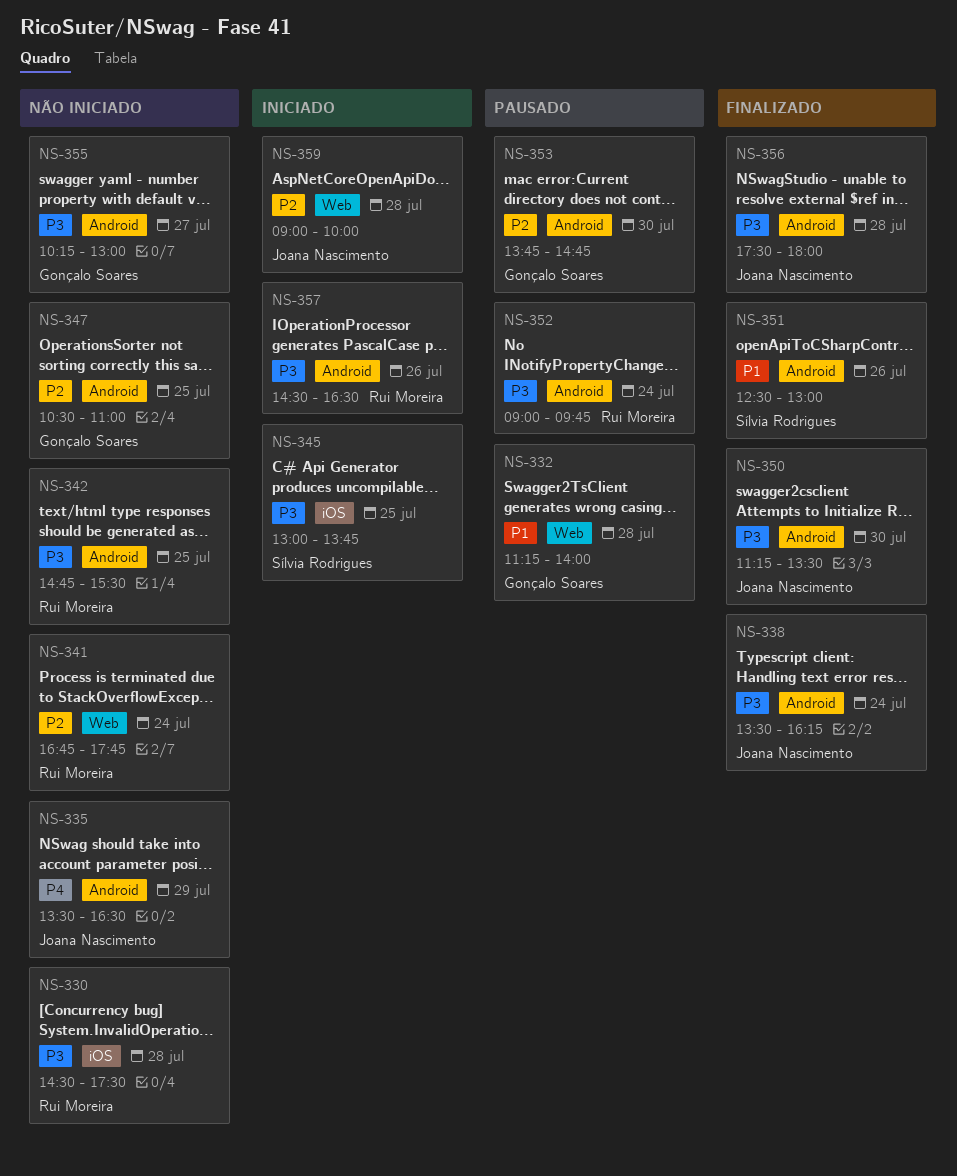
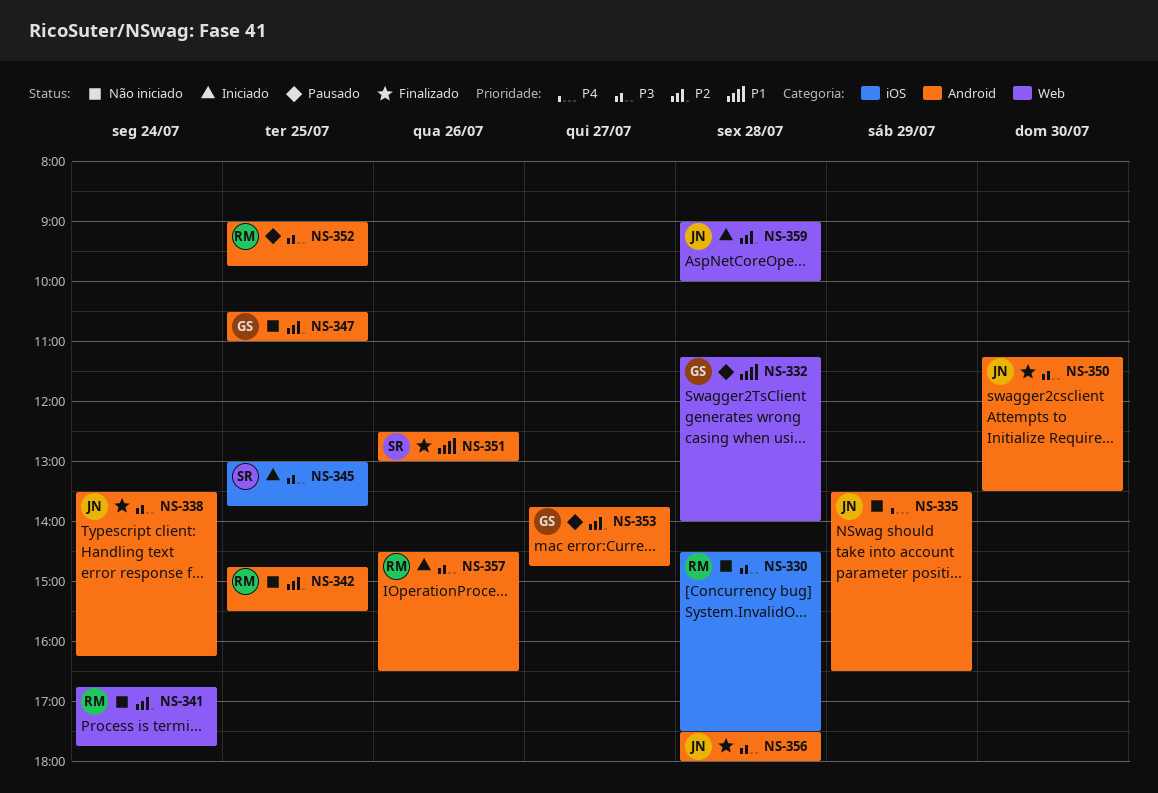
NS-342, priority: P3 -> P2
NS-352, day: Jul 24 -> Jul 25
NS-353, day: Jul 30 -> Jul 27
NS-355: present -> none

